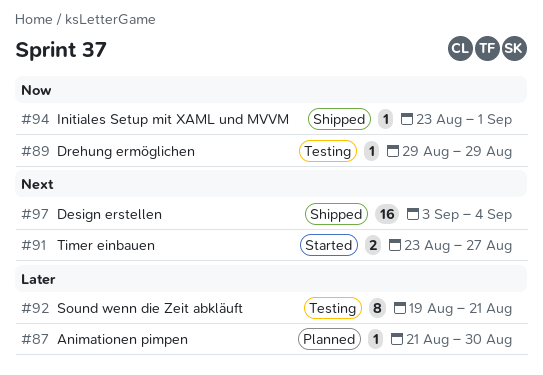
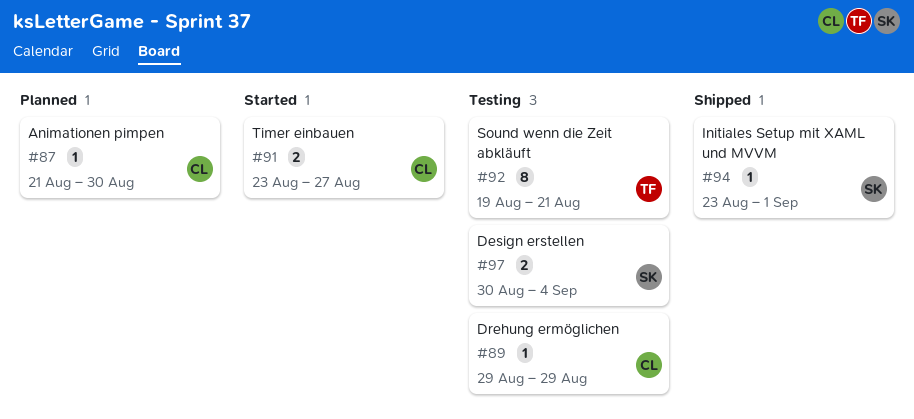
#97, status: Shipped -> Testing
#97, estimate: 16 -> 2
#97, start: Sep 3 -> Aug 30

